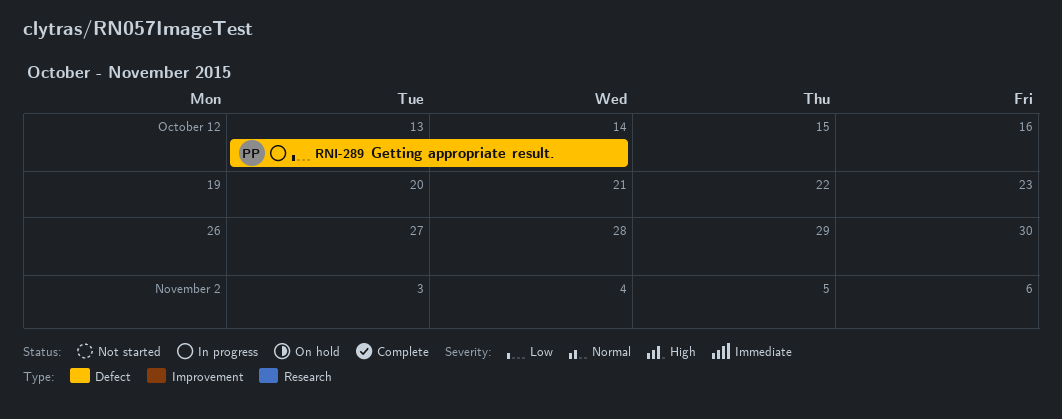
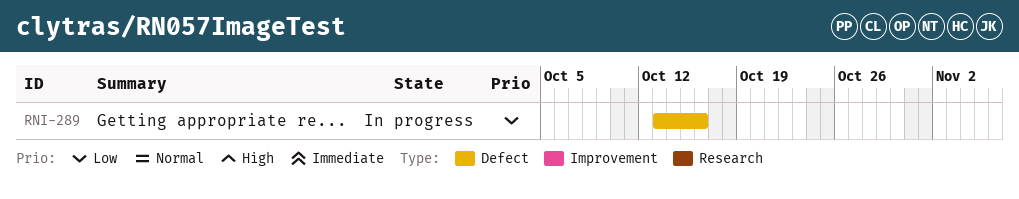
RNI-289, due: Oct 14 -> Oct 16

